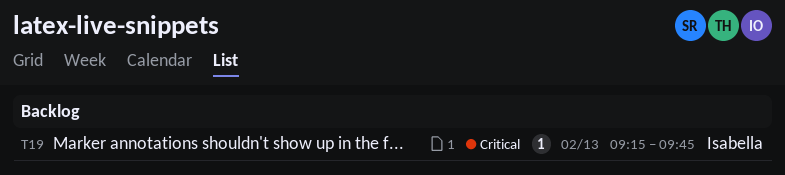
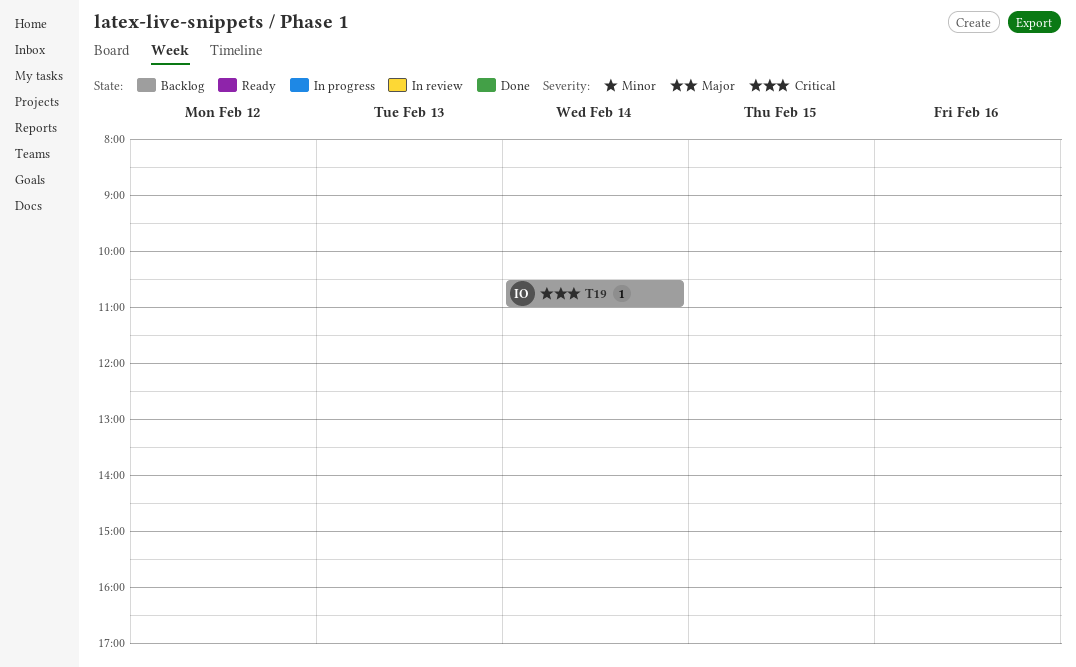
T19, day: Feb 13 -> Feb 14
T19, begins: 09:15 -> 10:30
T19, ends: 09:45 -> 11:00

